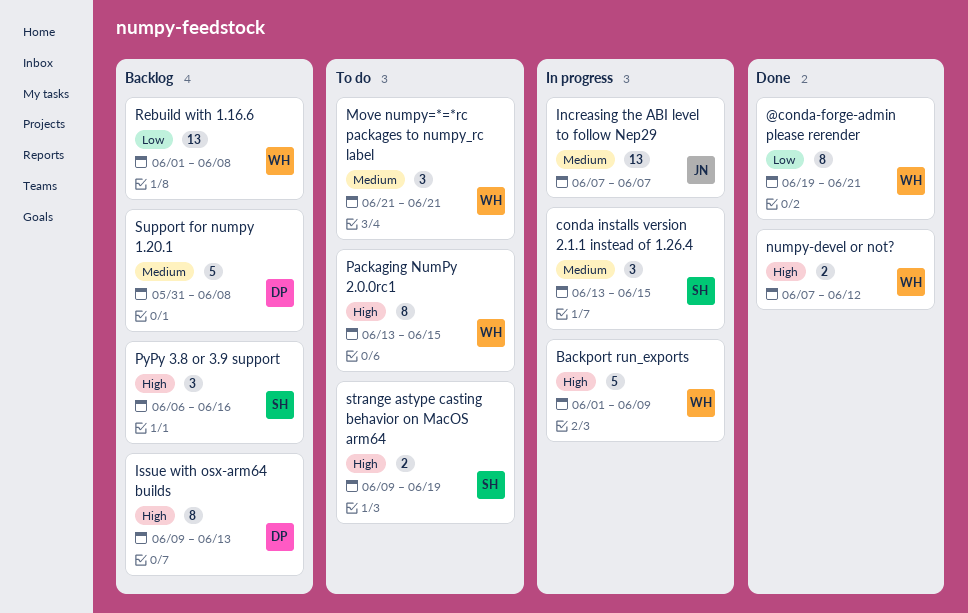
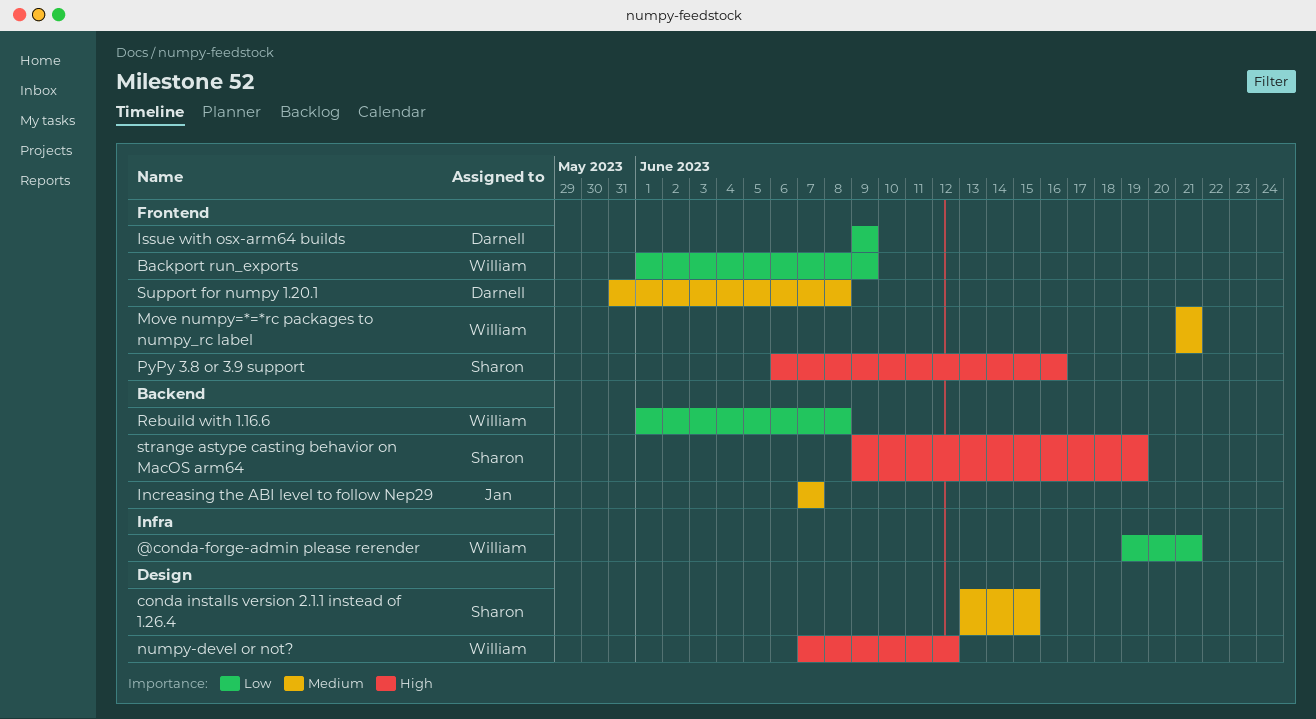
Backport run_exports, priority: High -> Low
Issue with osx-arm64 builds, priority: High -> Low
Issue with osx-arm64 builds, due: Jun 13 -> Jun 9
Packaging NumPy 2.0.0rc1: present -> none

